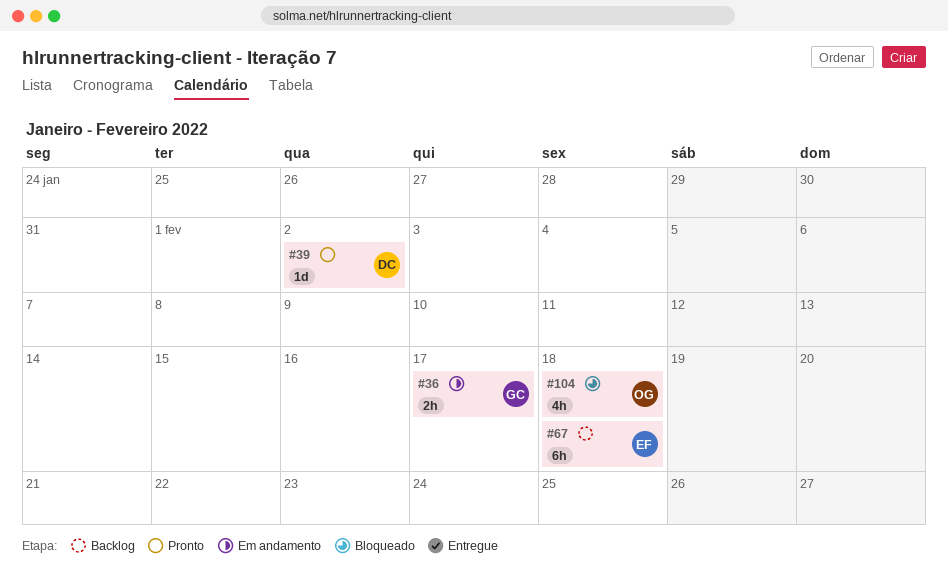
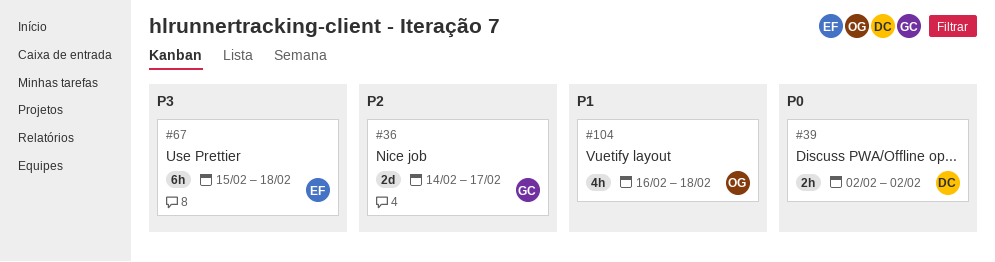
#36, estimate: 2h -> 2d
#39, estimate: 1d -> 2h

